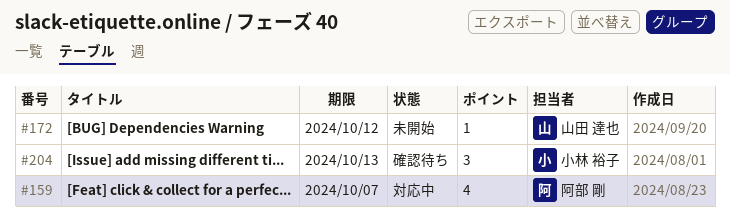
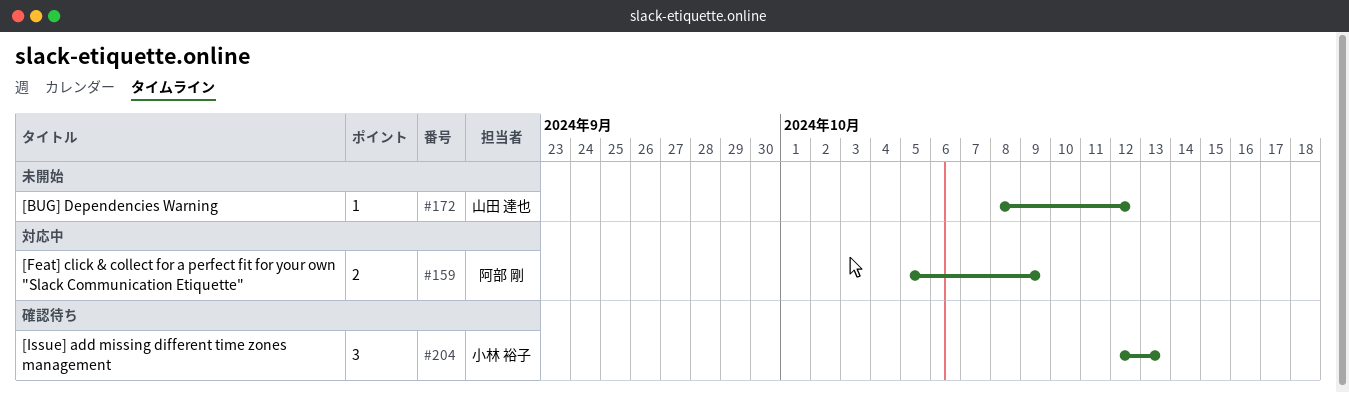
#159, estimate: 4 -> 2
#159, due: Oct 7 -> Oct 9

